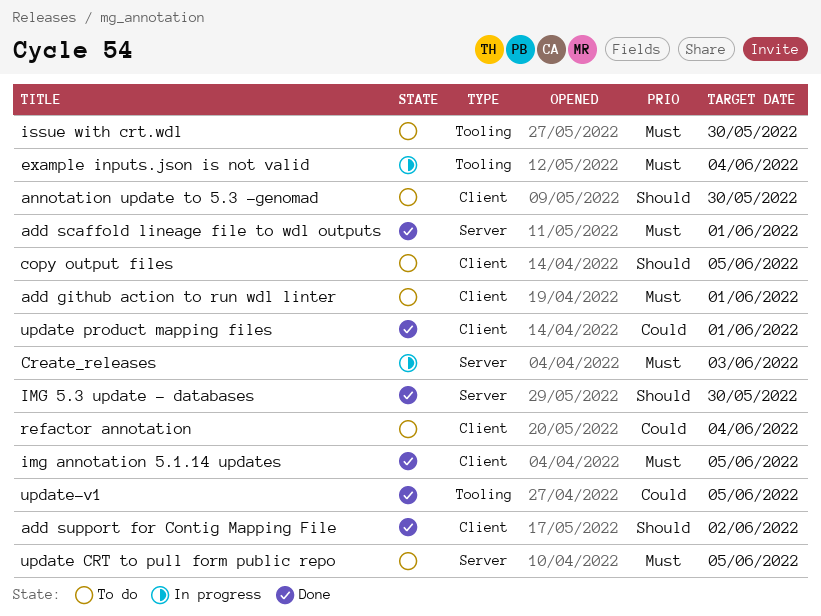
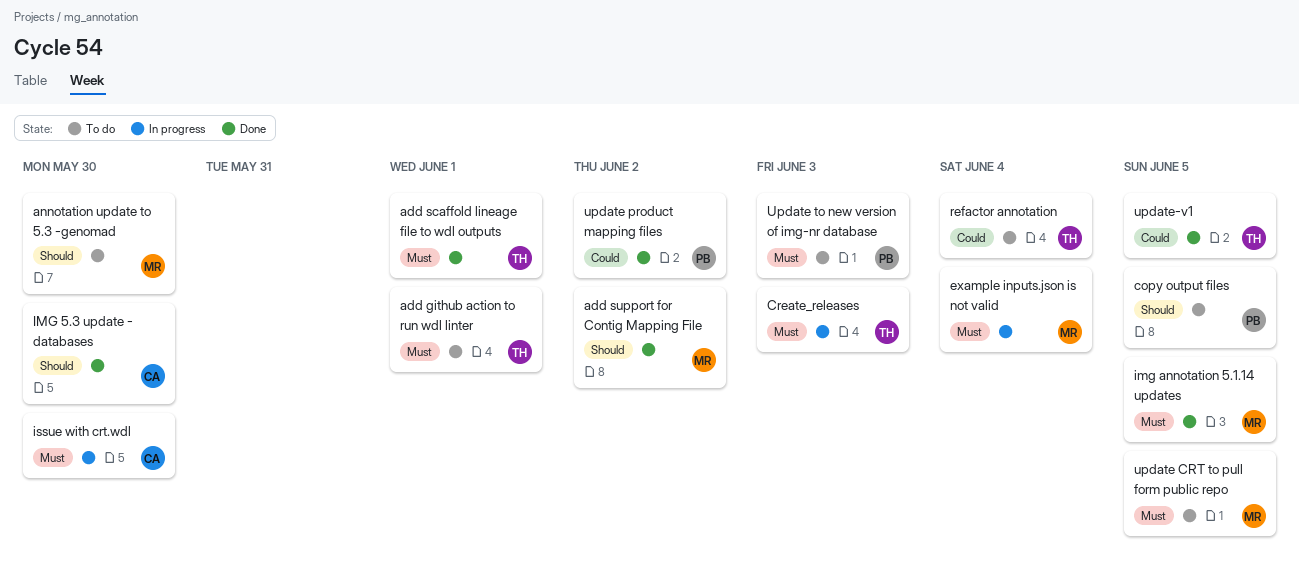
issue with crt.wdl, status: To do -> In progress
update product mapping files, due: Jun 1 -> Jun 2
Update to new version of img-nr database: none -> present

